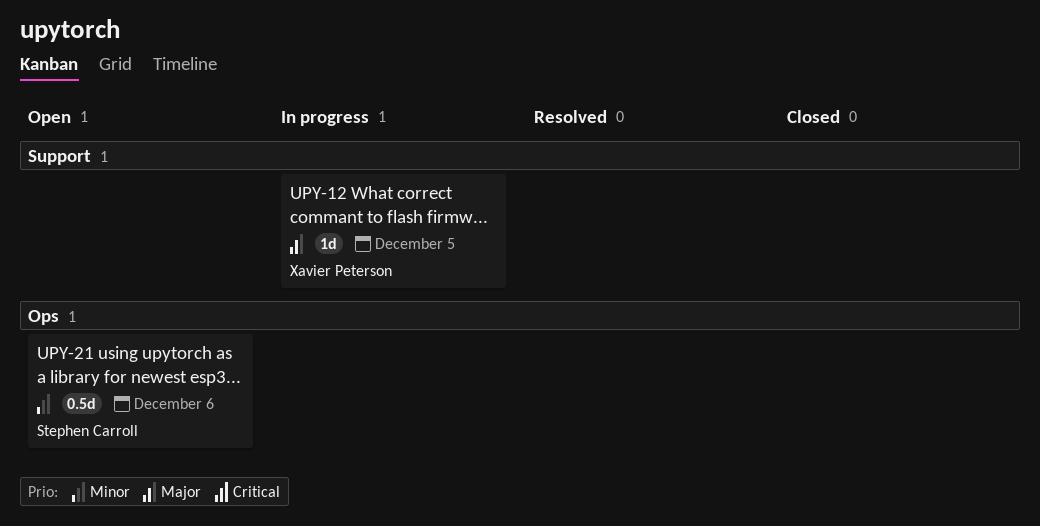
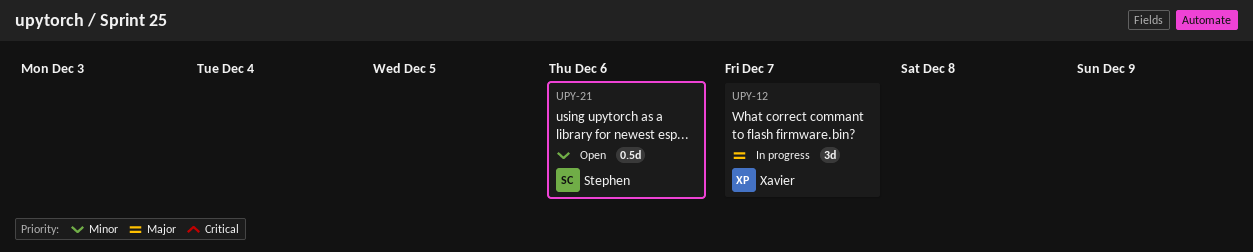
UPY-12, estimate: 1d -> 3d
UPY-12, due: Dec 5 -> Dec 7

